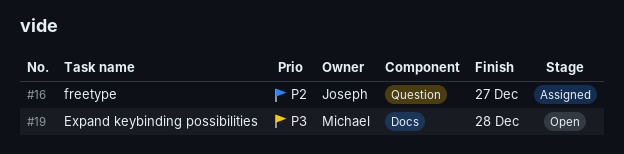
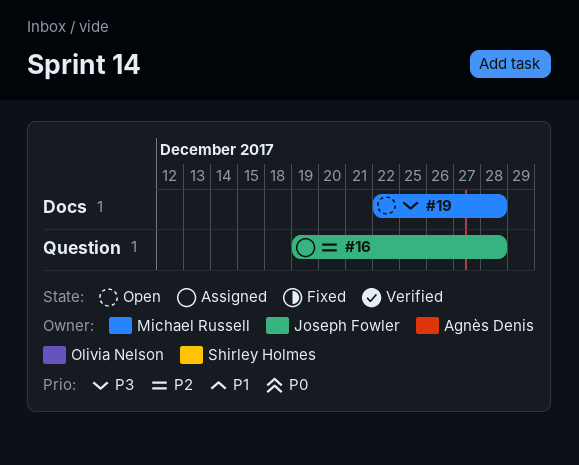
#16, due: Dec 27 -> Dec 28

